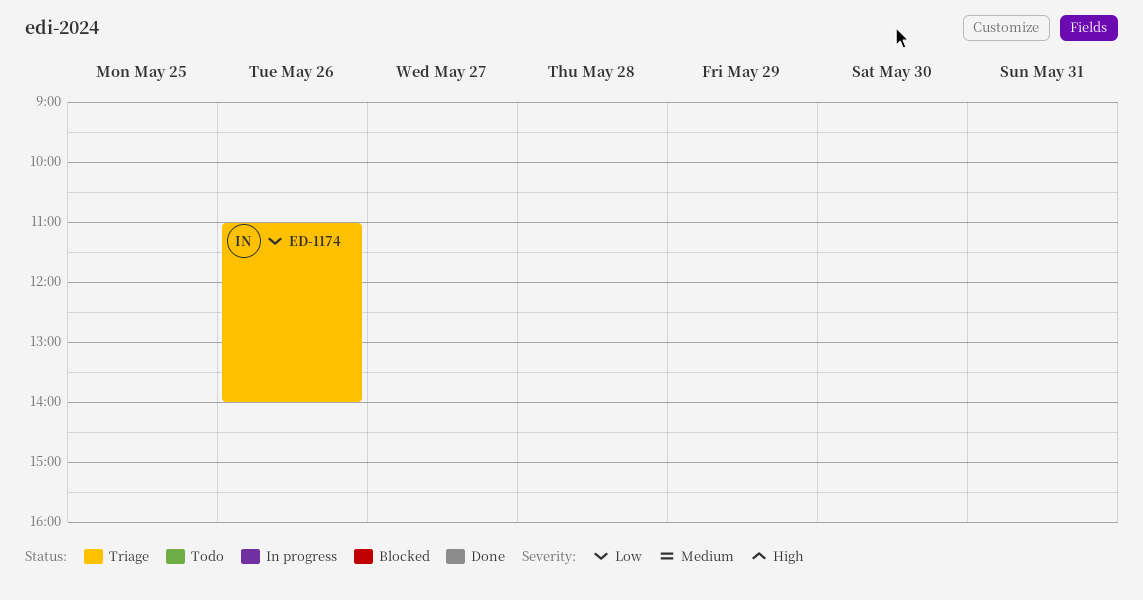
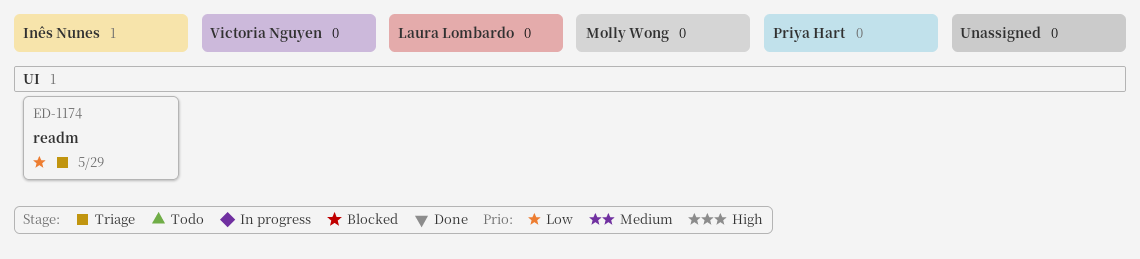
ED-1174, day: May 26 -> May 29

